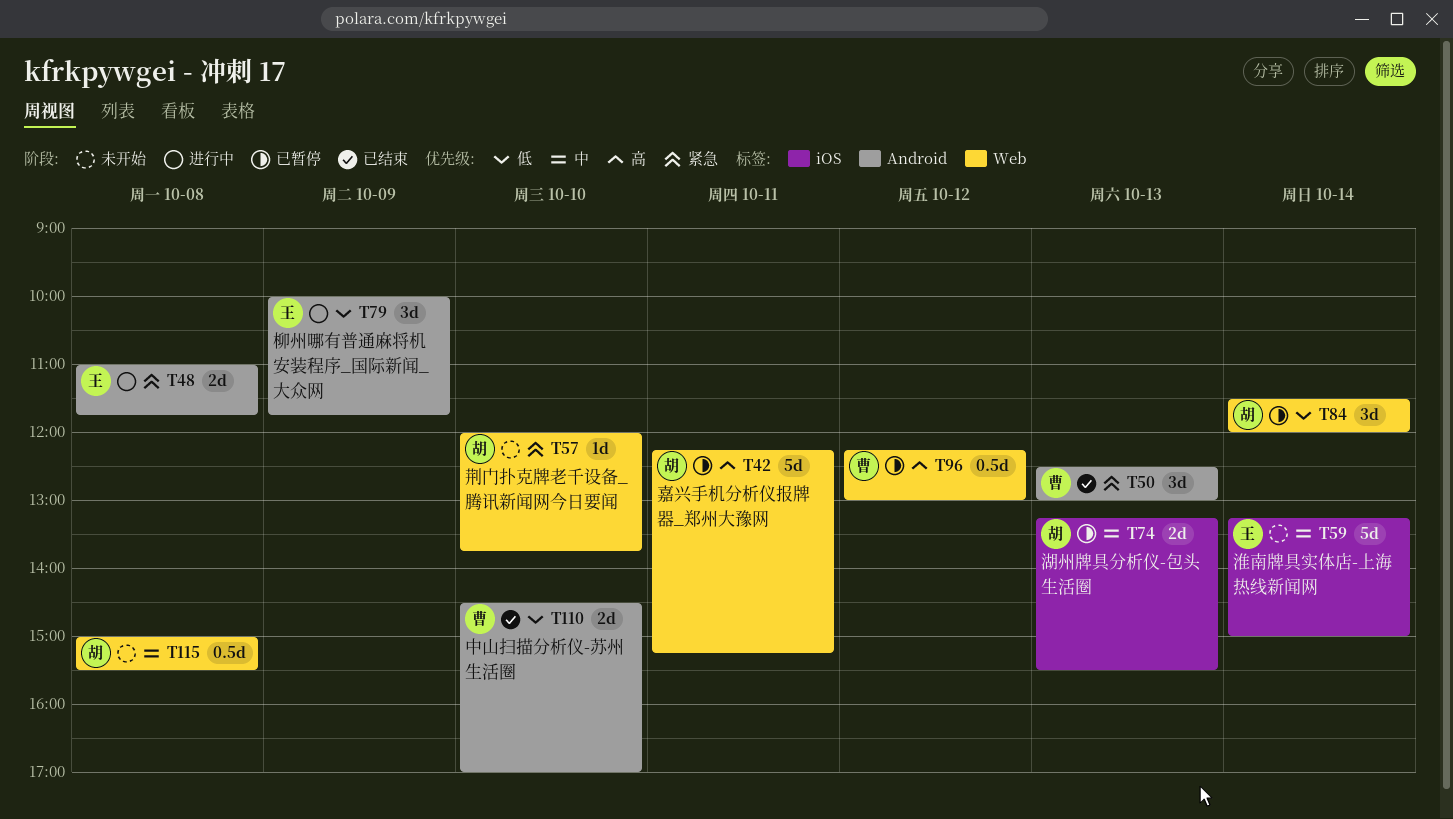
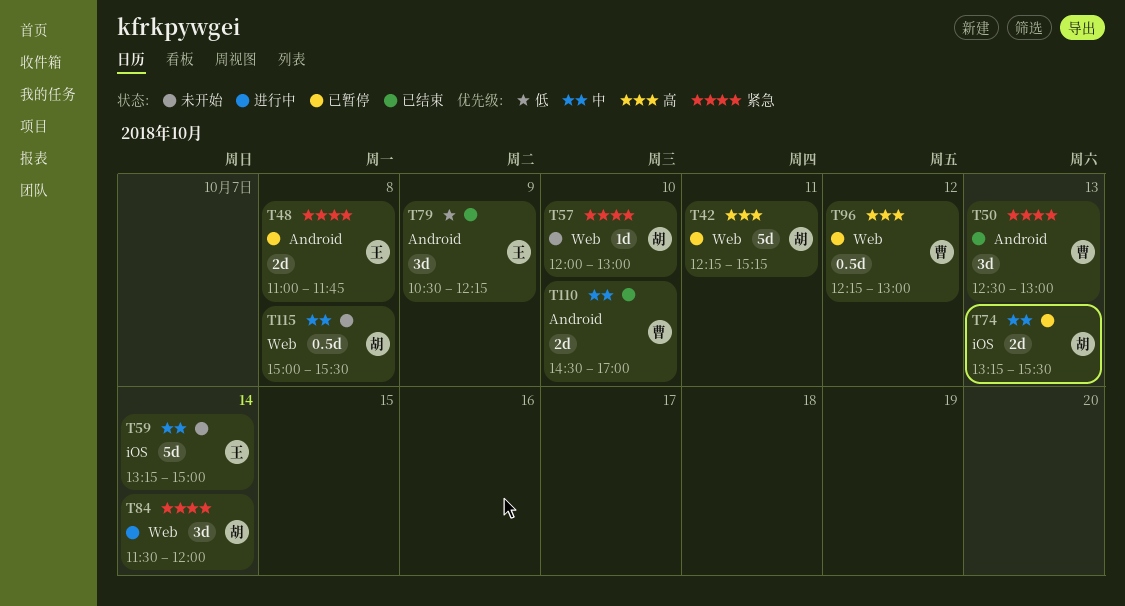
T48, status: 进行中 -> 已暂停
T57, ends: 13:45 -> 13:00
T79, status: 进行中 -> 已结束
T79, begins: 10:00 -> 10:30
T79, ends: 11:45 -> 12:15
T84, status: 已暂停 -> 进行中
T84, priority: 低 -> 紧急
T110, priority: 低 -> 中

